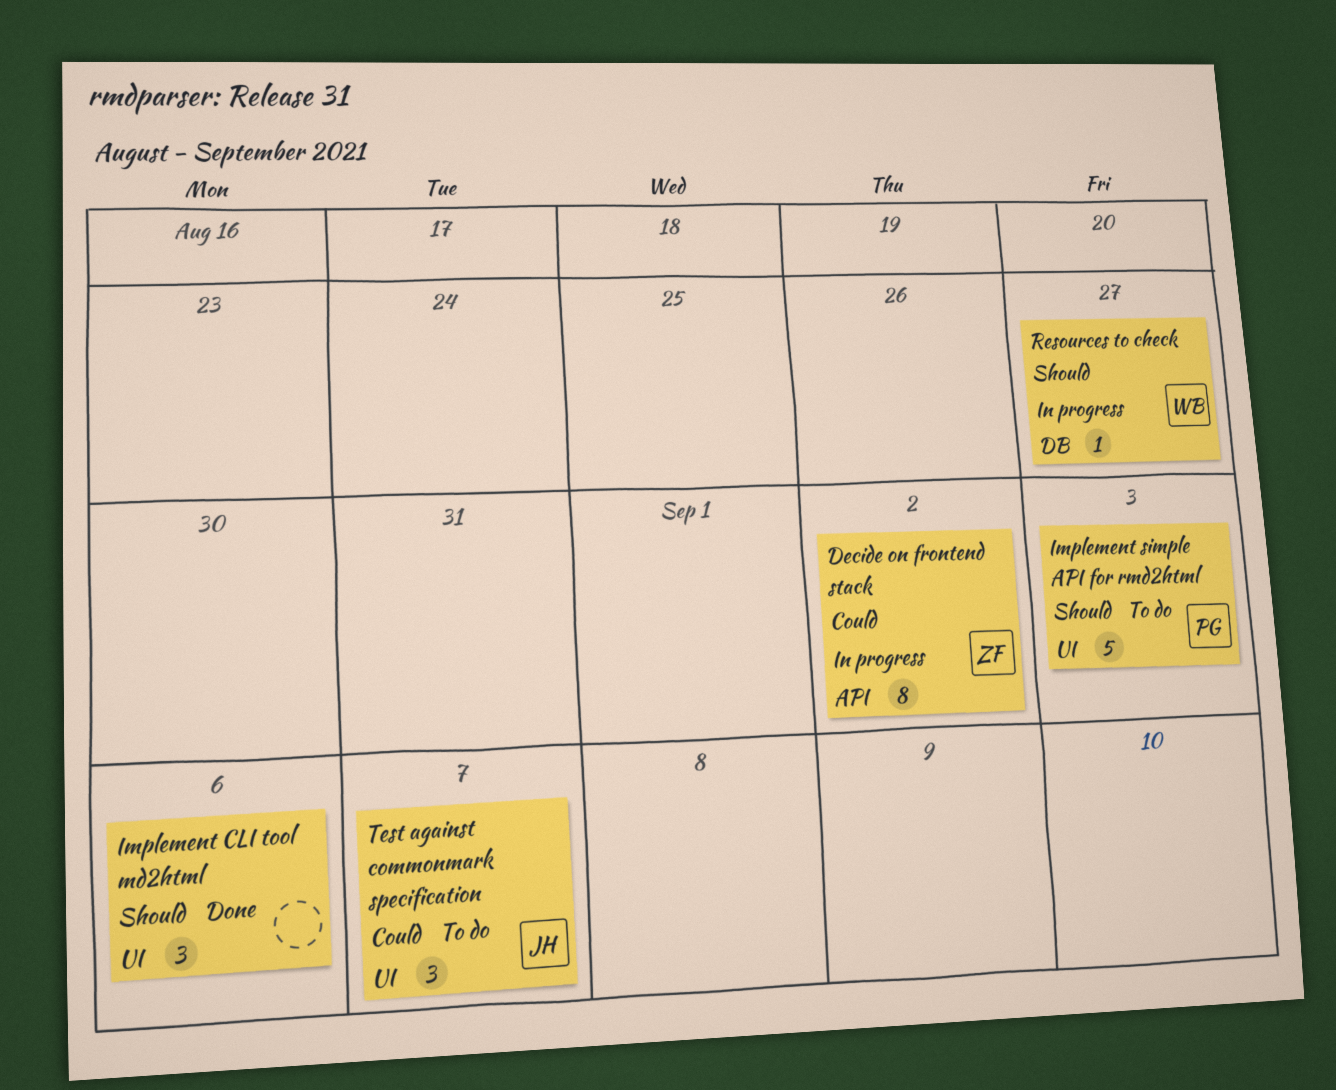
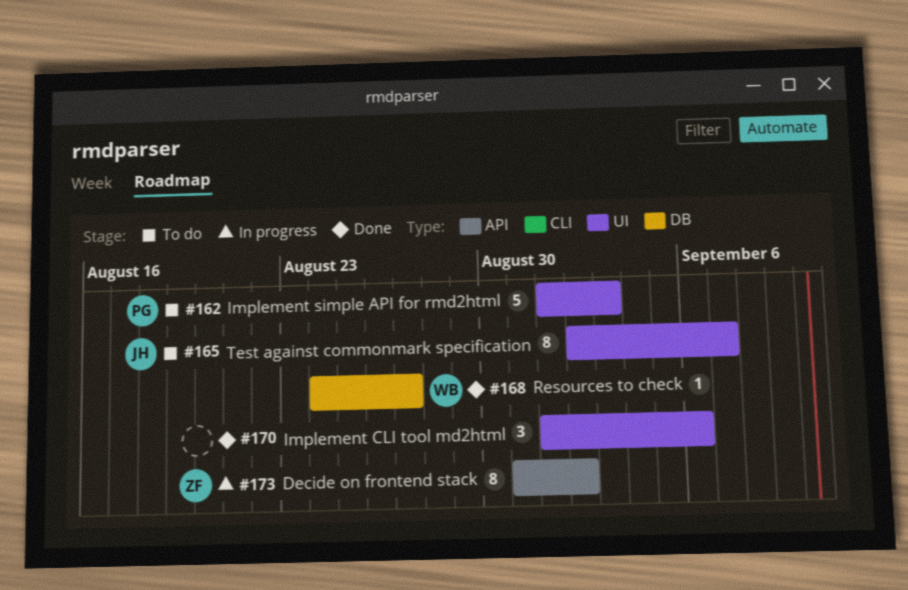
Resources to check, status: In progress -> Done
Test against commonmark specification, estimate: 3 -> 8

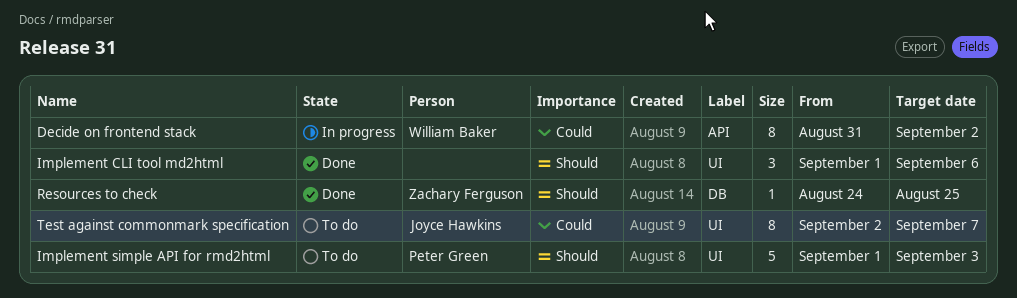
Decide on frontend stack, owner: Zachary Ferguson -> William Baker
Resources to check, owner: William Baker -> Zachary Ferguson
Resources to check, due: Aug 27 -> Aug 25

